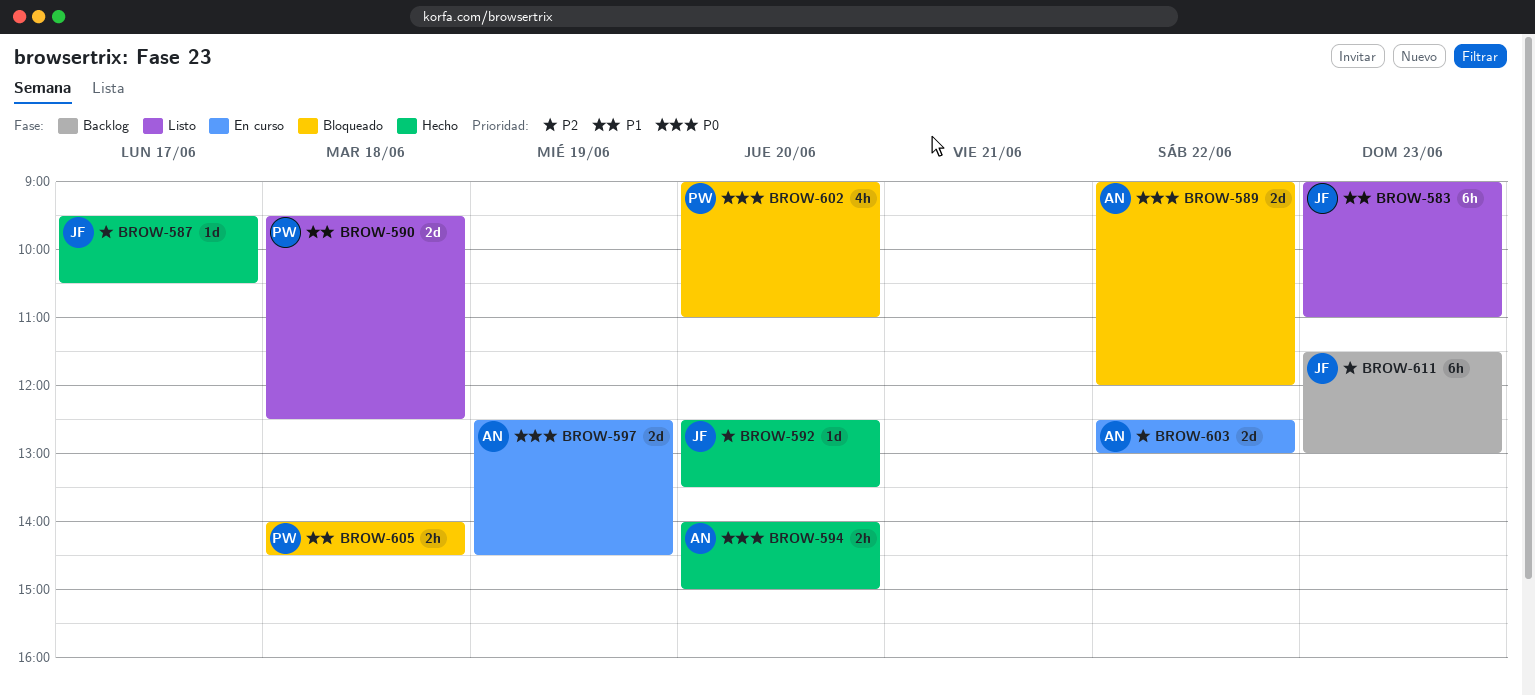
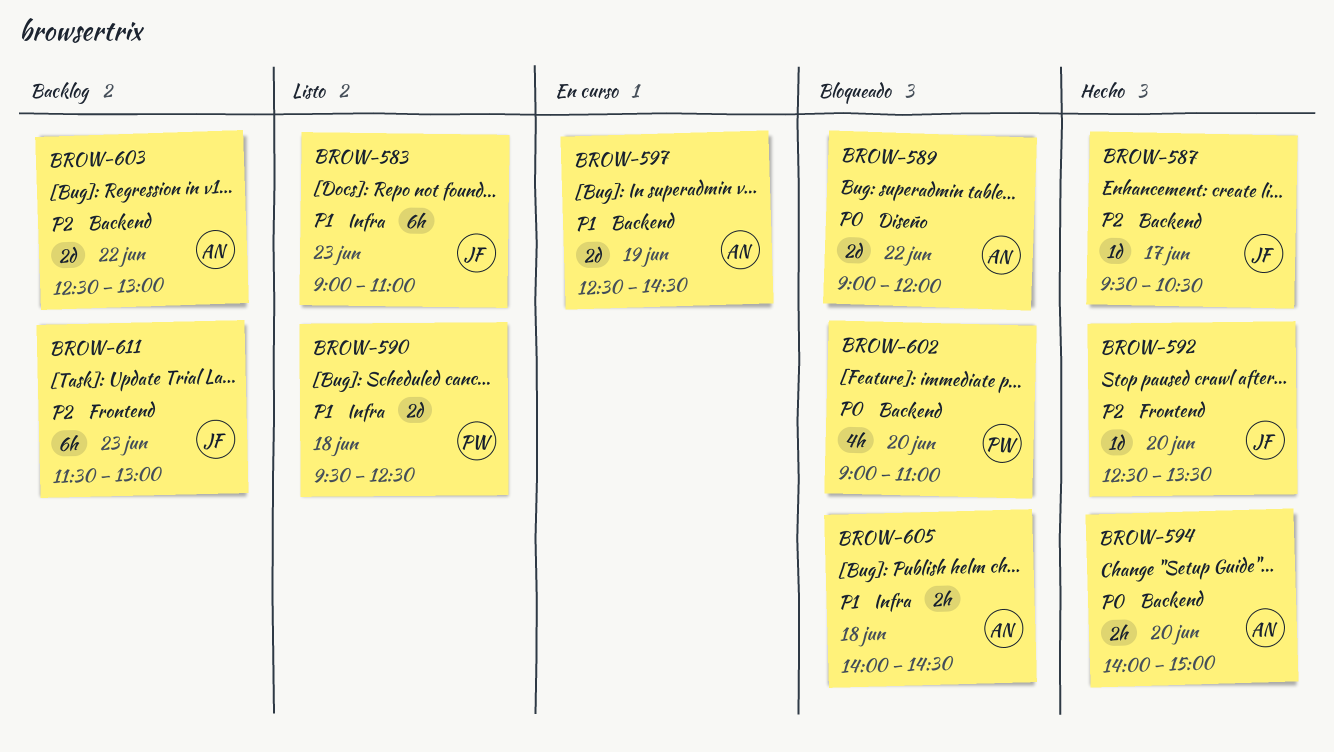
BROW-597, priority: P0 -> P1
BROW-603, status: En curso -> Backlog
BROW-605, owner: PW -> AN

